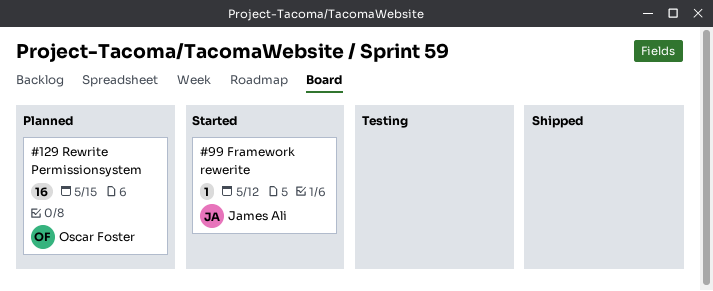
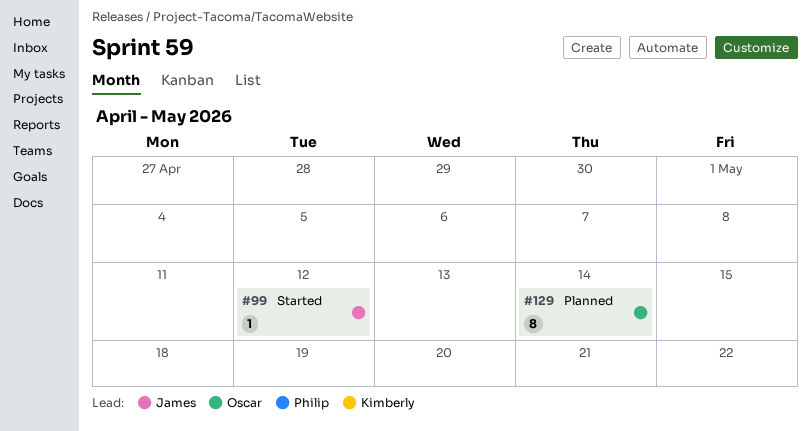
#129, estimate: 16 -> 8
#129, due: May 15 -> May 14

